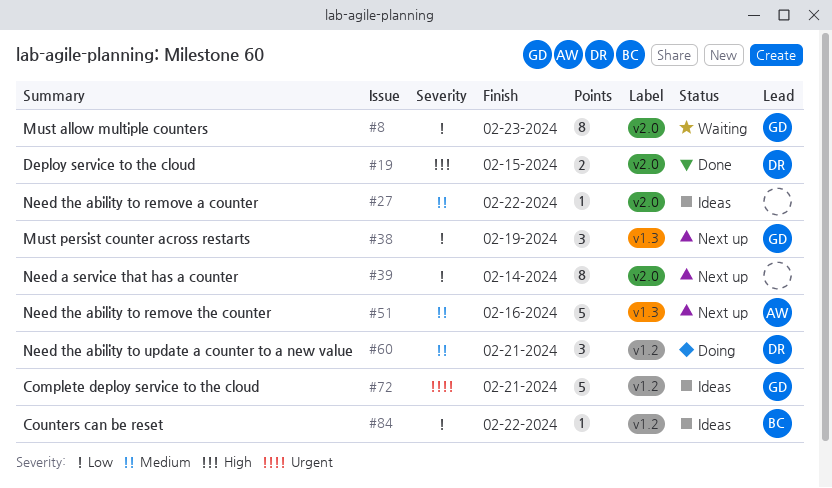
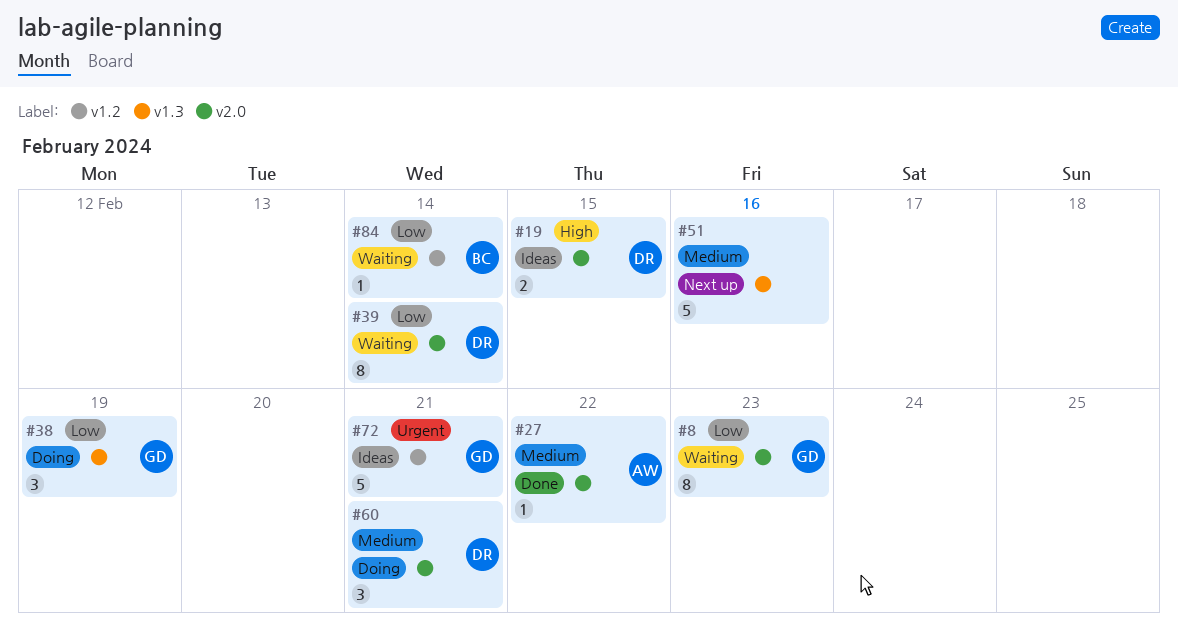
#19, status: Done -> Ideas
#27, status: Ideas -> Done
#27, owner: none -> AW
#38, status: Next up -> Doing
#39, status: Next up -> Waiting
#39, owner: none -> DR
#51, owner: AW -> none
#60, label: v1.2 -> v2.0
#84, status: Ideas -> Waiting
#84, due: Feb 22 -> Feb 14

